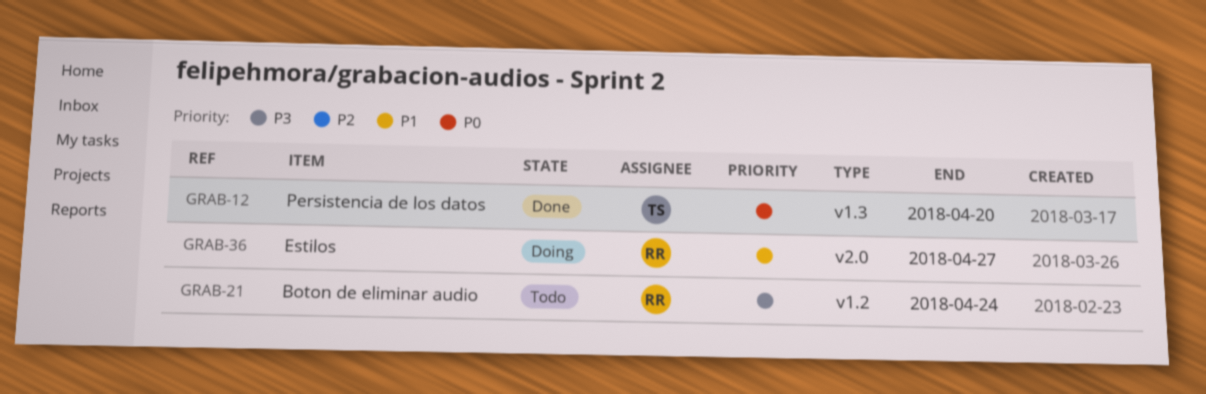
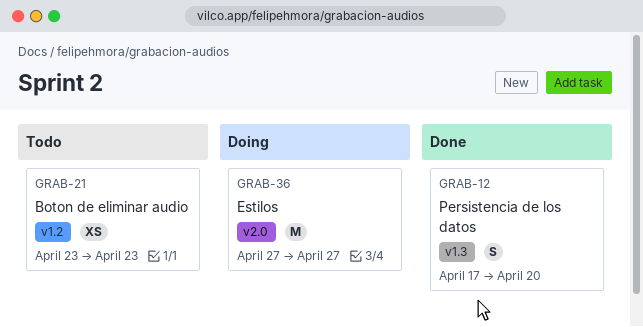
GRAB-21, due: Apr 24 -> Apr 23

